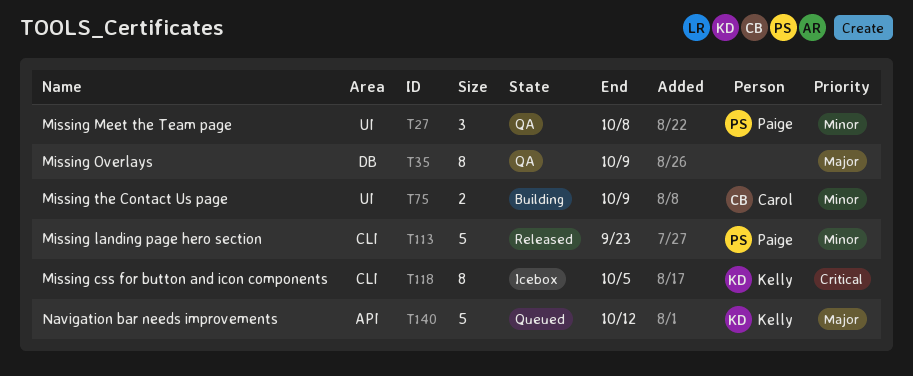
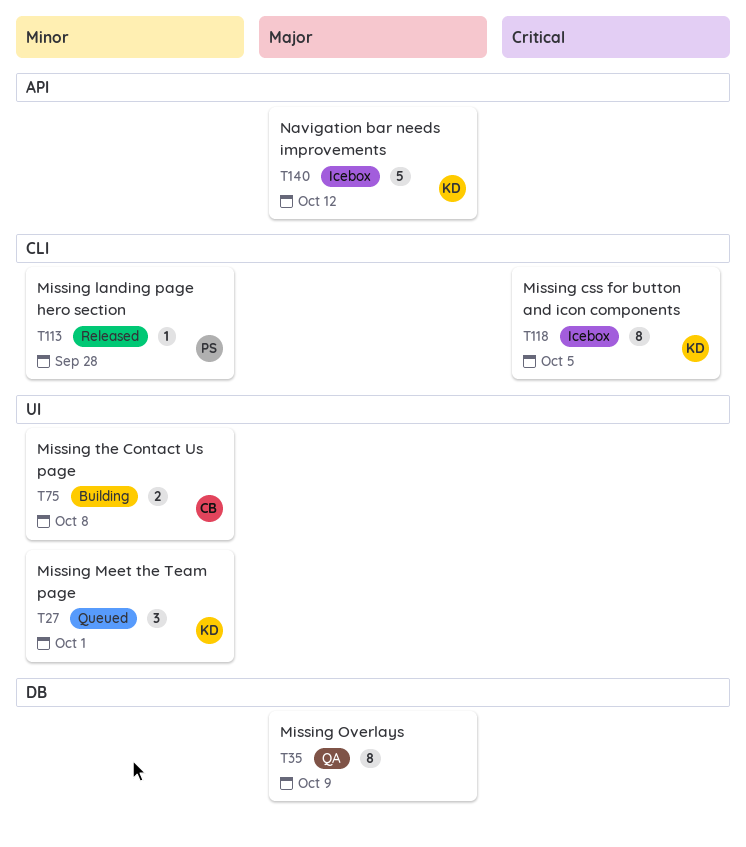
T27, status: QA -> Queued
T27, owner: Paige -> Kelly
T27, due: Oct 8 -> Oct 1
T75, due: Oct 9 -> Oct 8
T113, estimate: 5 -> 1
T113, due: Sep 23 -> Sep 28
T140, status: Queued -> Icebox

